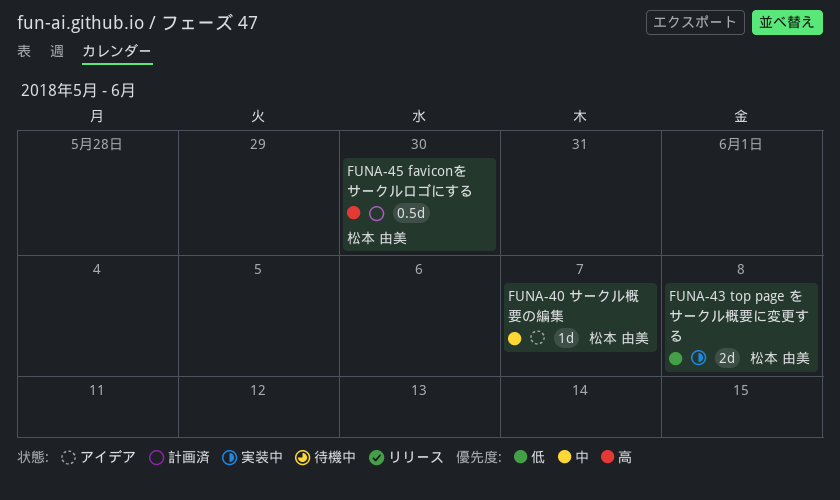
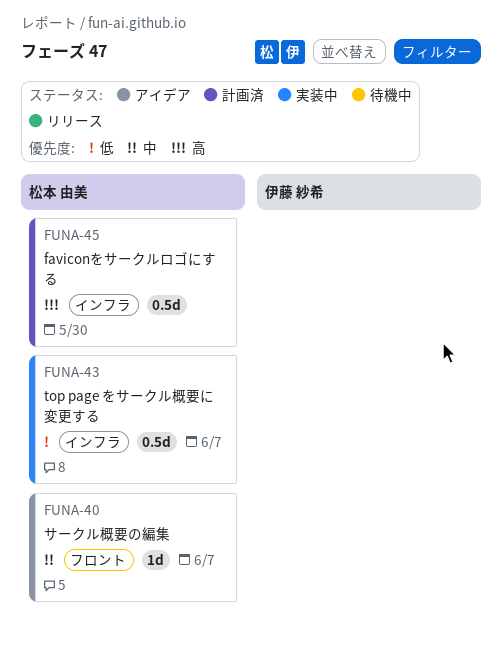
FUNA-43, estimate: 2d -> 0.5d
FUNA-43, due: Jun 8 -> Jun 7

